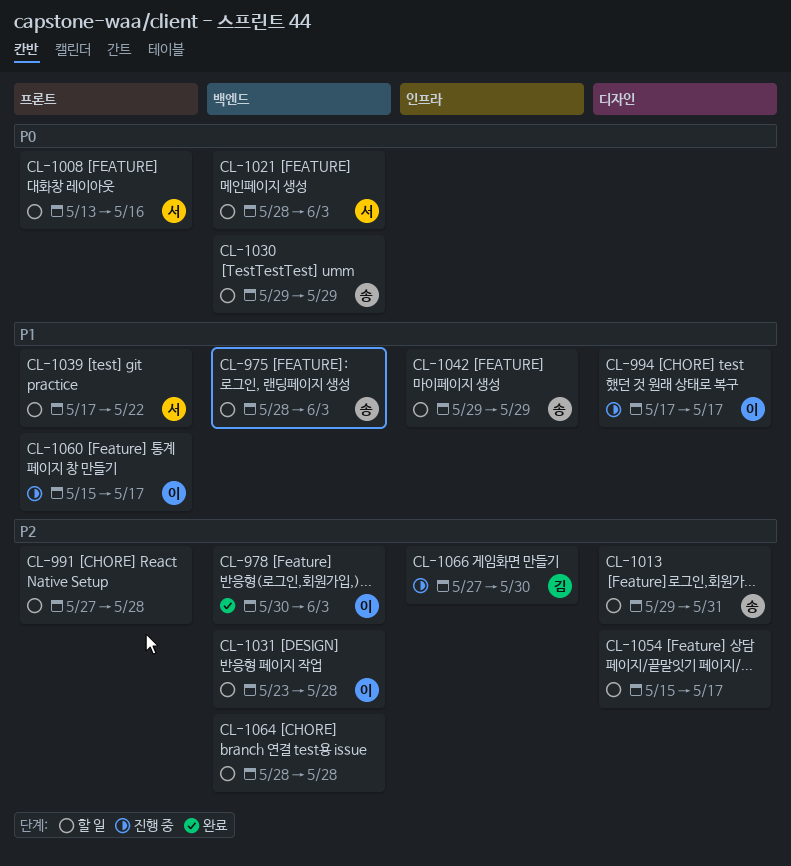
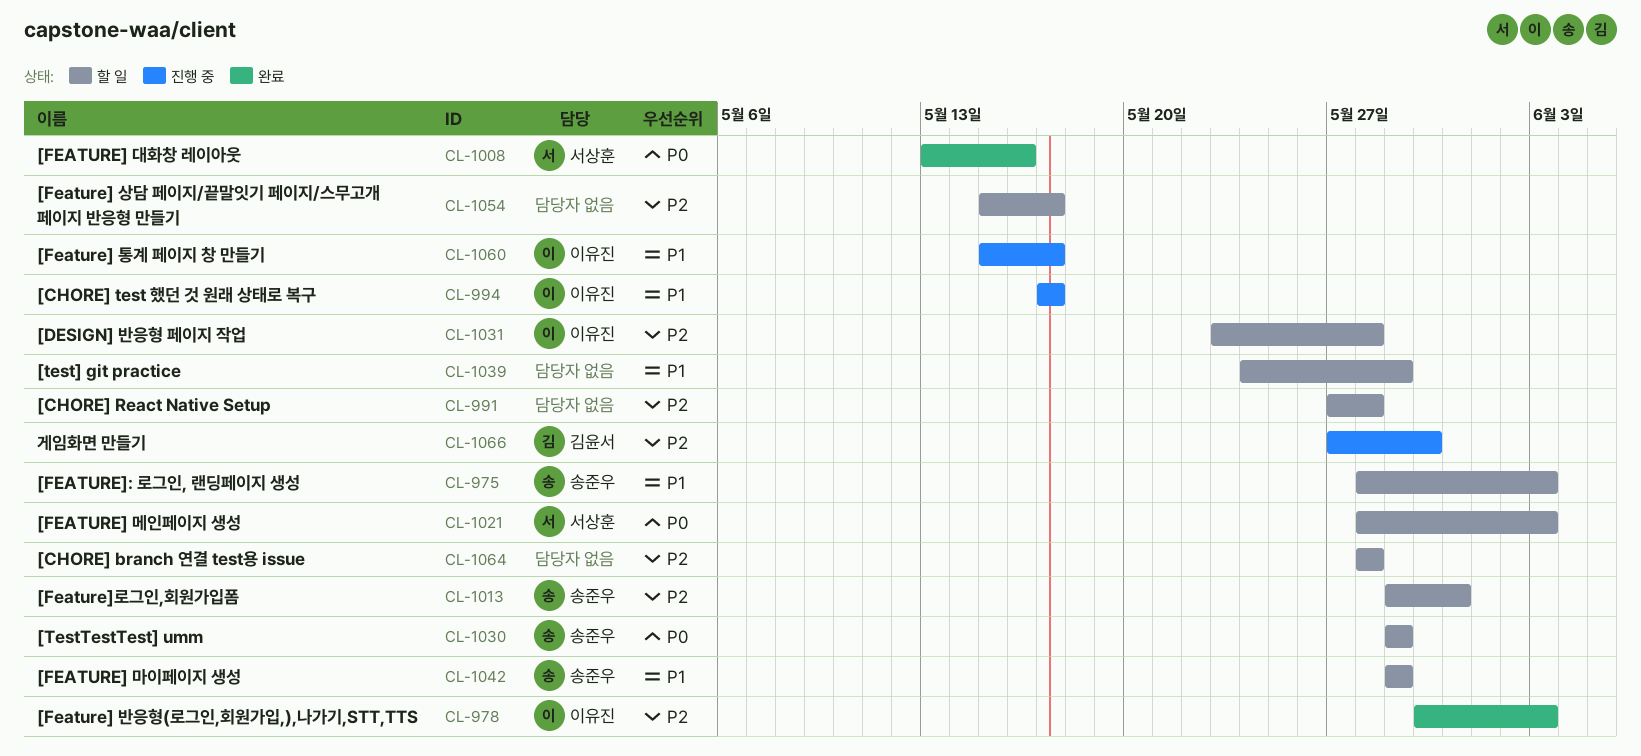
CL-1008, status: 할 일 -> 완료
CL-1039, owner: 서상훈 -> none
CL-1039, start: May 17 -> May 24
CL-1039, due: May 22 -> May 29

